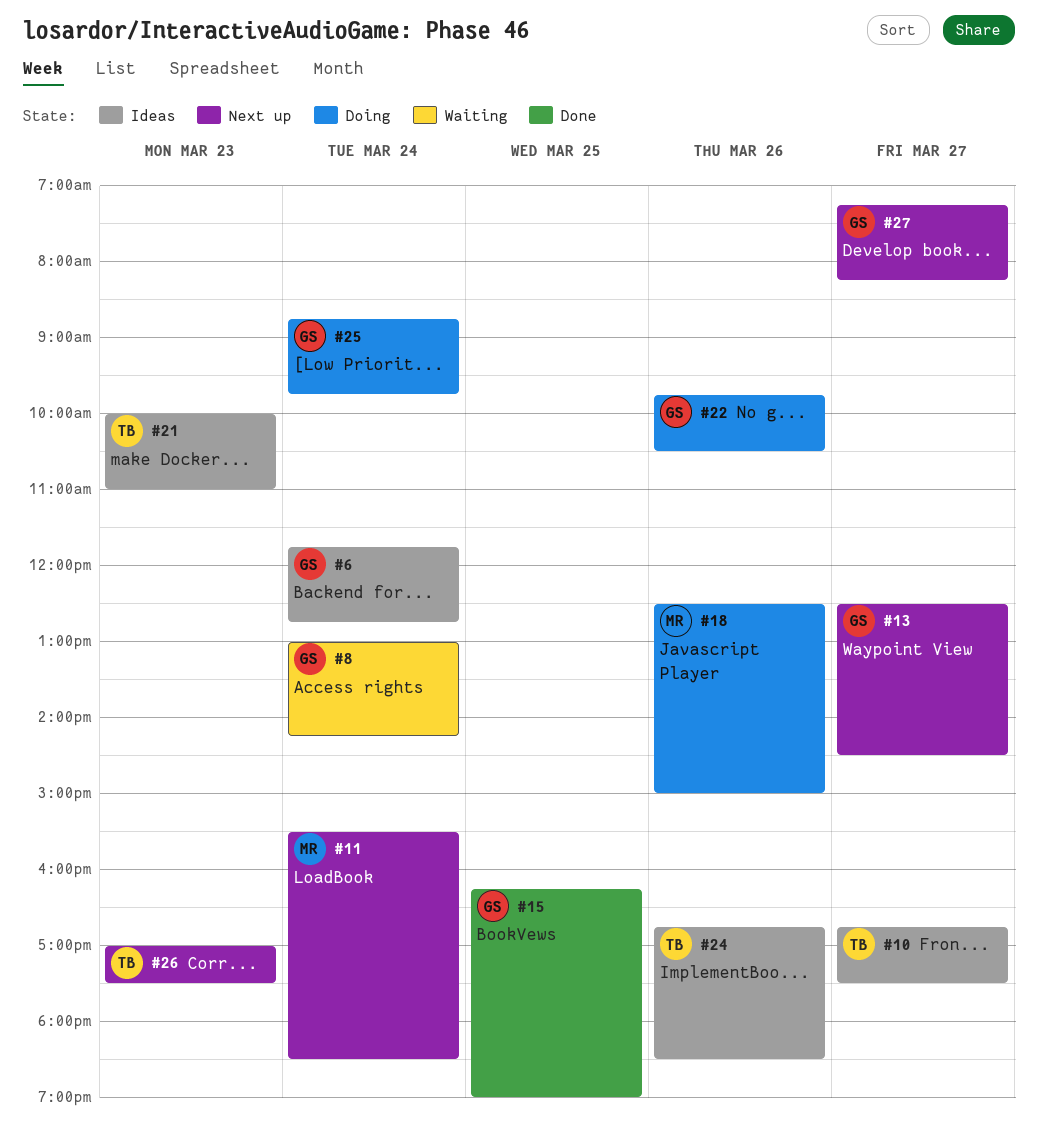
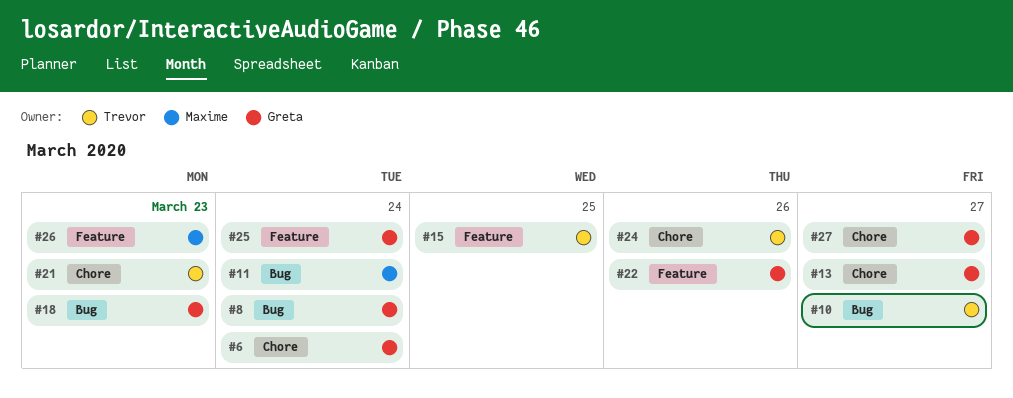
#15, owner: Greta -> Trevor
#18, owner: Maxime -> Greta
#18, day: Mar 26 -> Mar 23
#26, owner: Trevor -> Maxime

